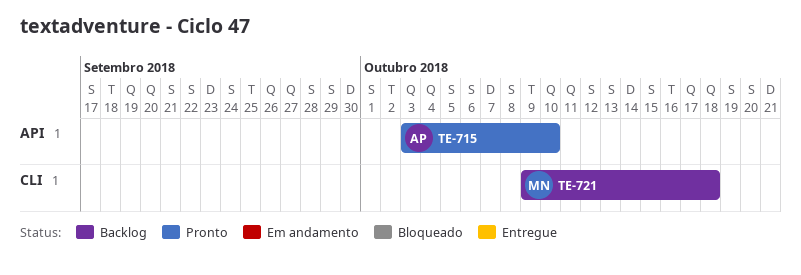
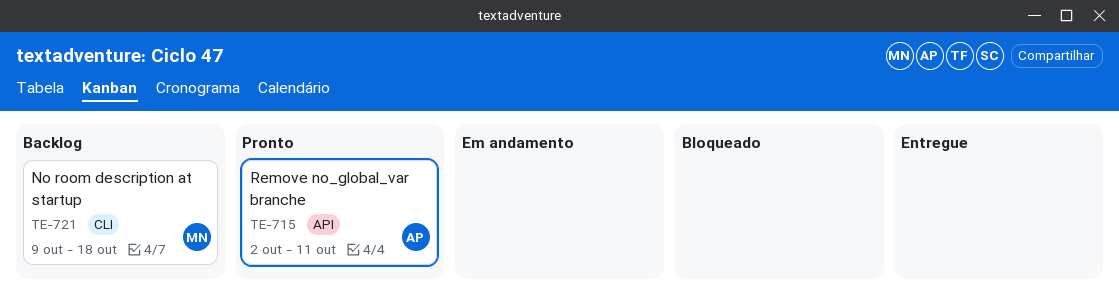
TE-715, start: Oct 3 -> Oct 2
TE-715, due: Oct 10 -> Oct 11

